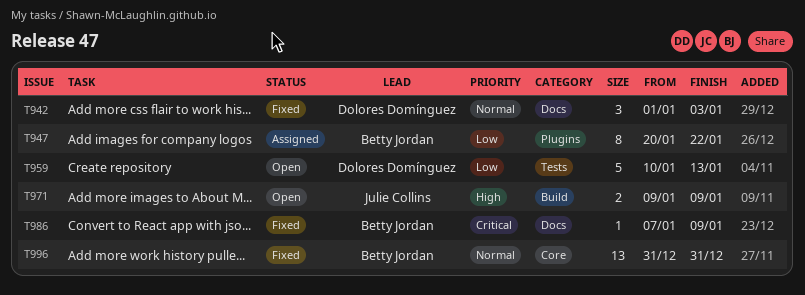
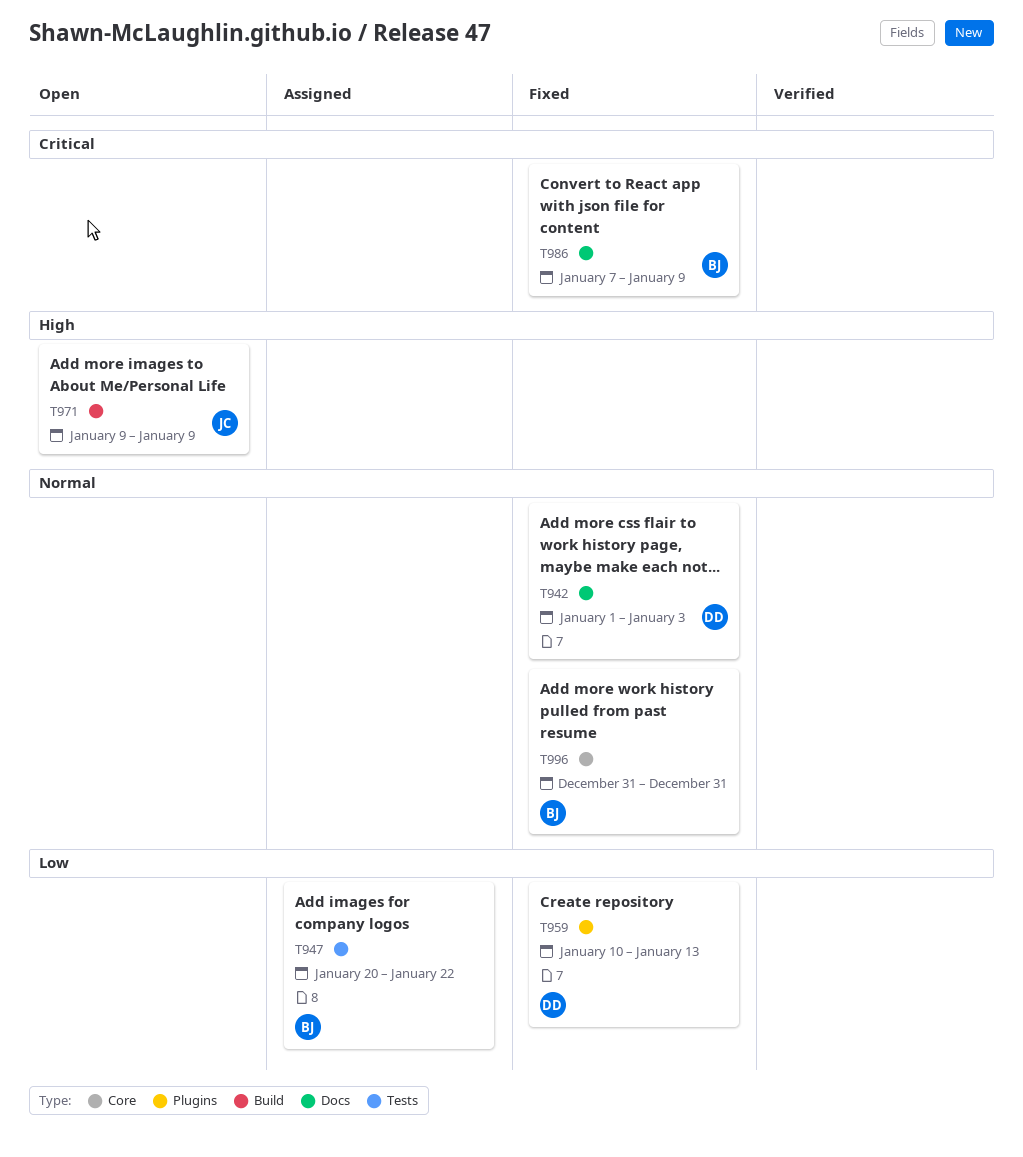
T947, label: Plugins -> Tests
T959, status: Open -> Fixed
T959, label: Tests -> Plugins

